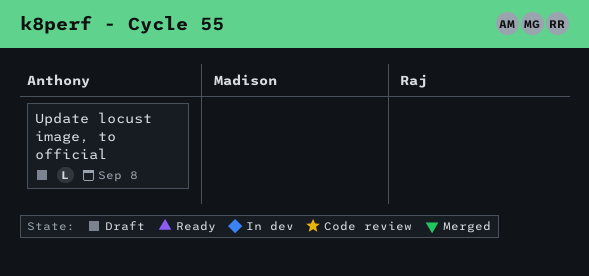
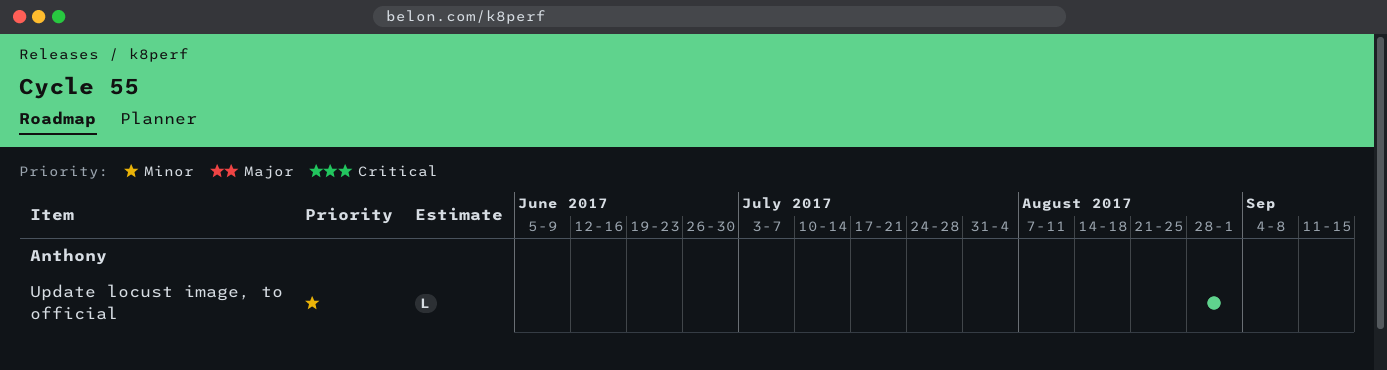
Update locust image, to official, due: Sep 8 -> Sep 1

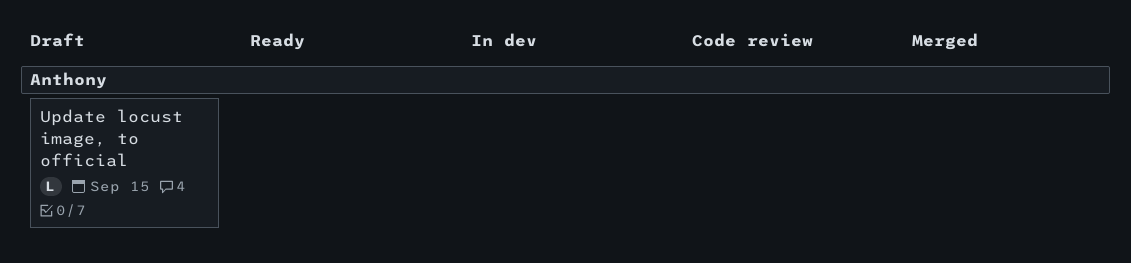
Update locust image, to official, due: Sep 1 -> Sep 15

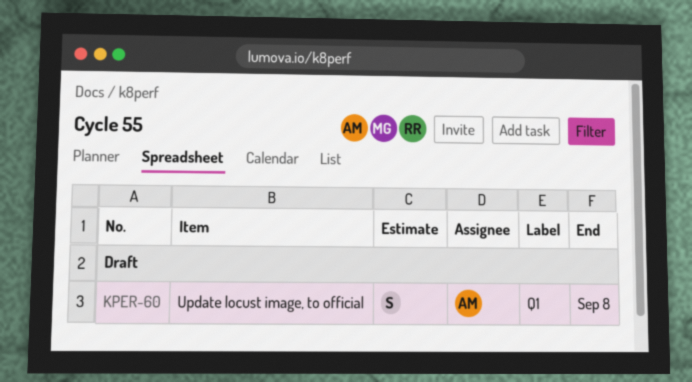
Update locust image, to official, estimate: L -> S
Update locust image, to official, due: Sep 15 -> Sep 8

